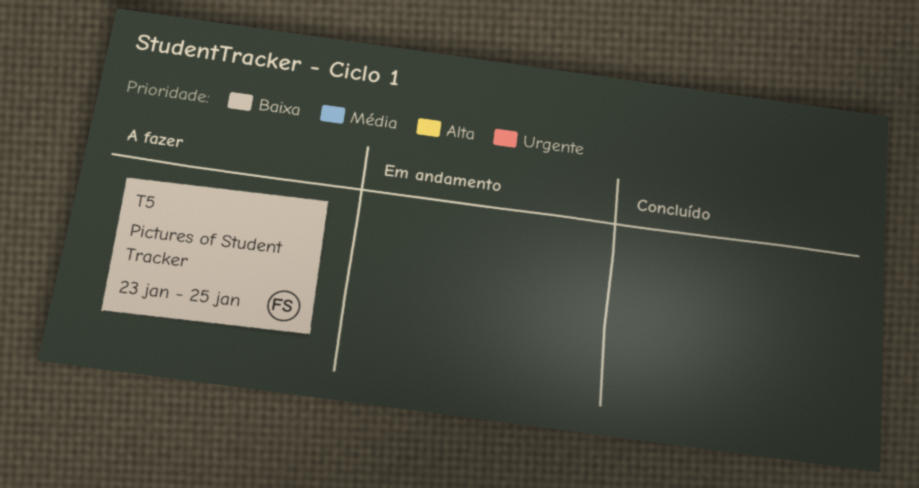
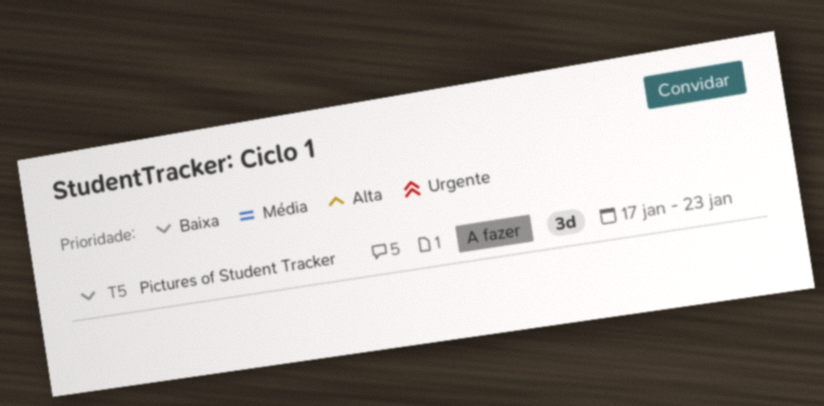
T5, start: Jan 23 -> Jan 17
T5, due: Jan 25 -> Jan 23

